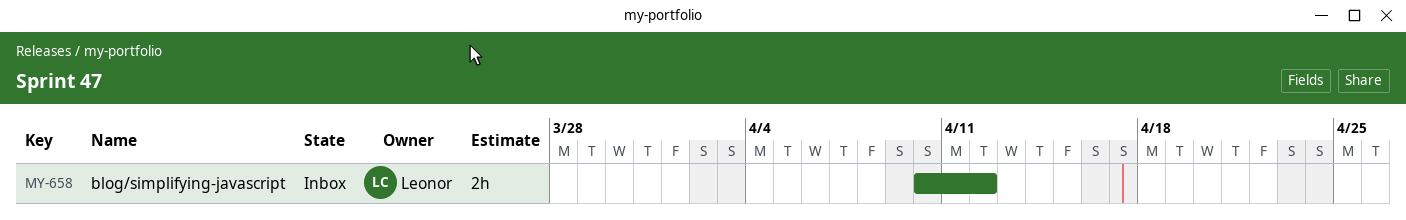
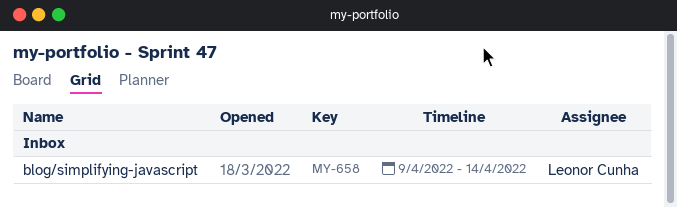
MY-658, start: Apr 10 -> Apr 9
MY-658, due: Apr 12 -> Apr 14

